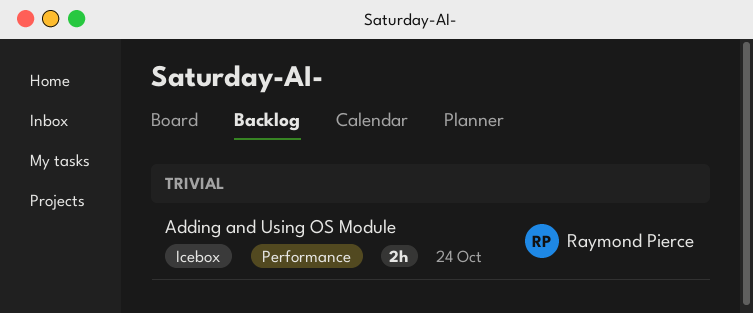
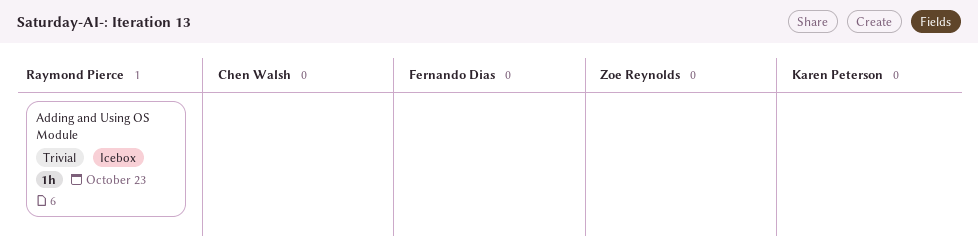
Adding and Using OS Module, estimate: 2h -> 1h
Adding and Using OS Module, due: Oct 24 -> Oct 23

